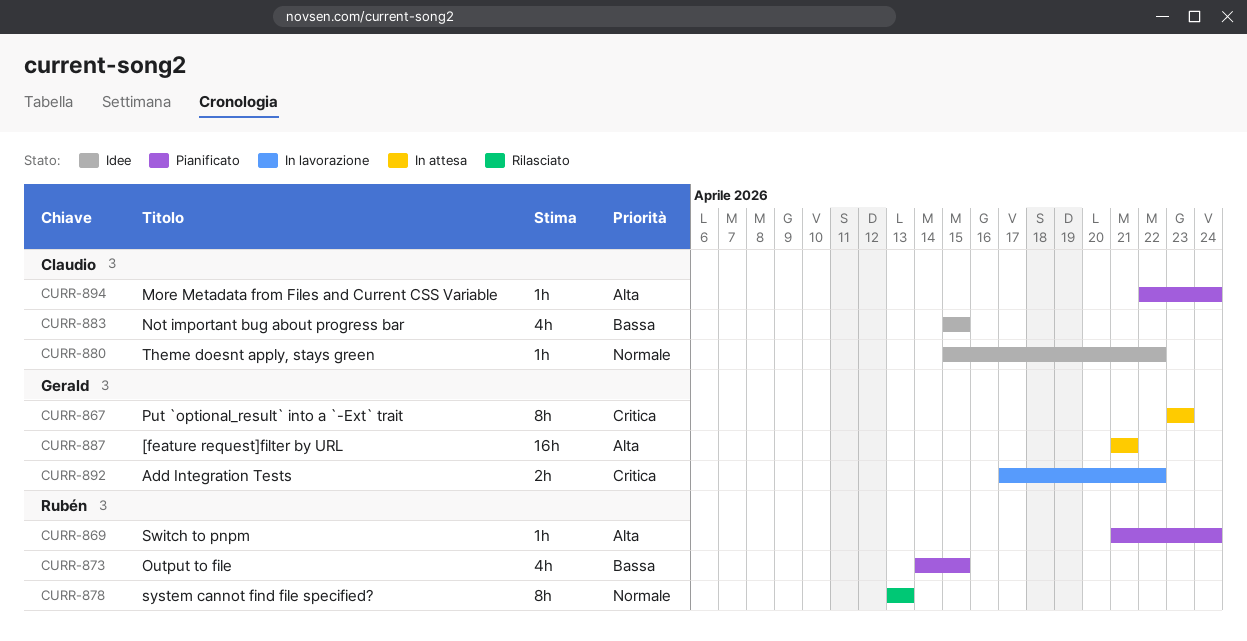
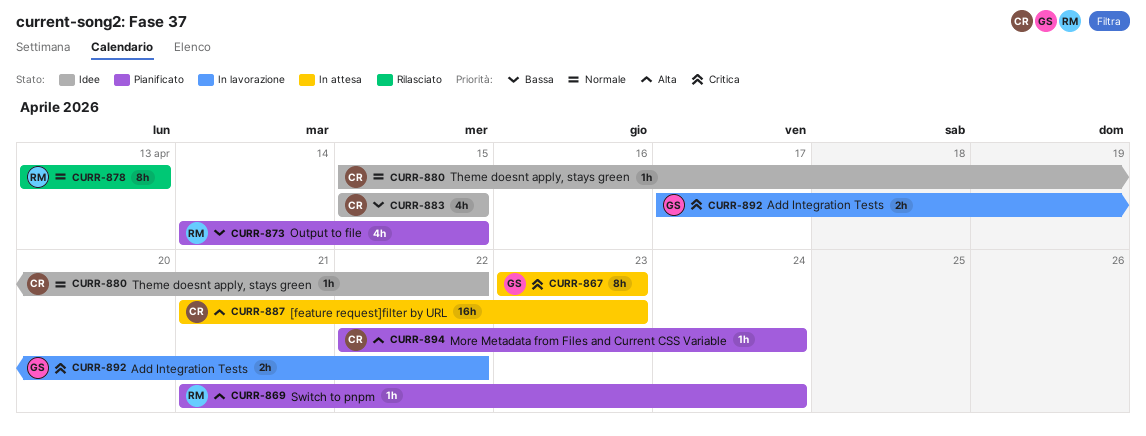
CURR-887, owner: Gerald -> Claudio
CURR-887, due: Apr 21 -> Apr 23

